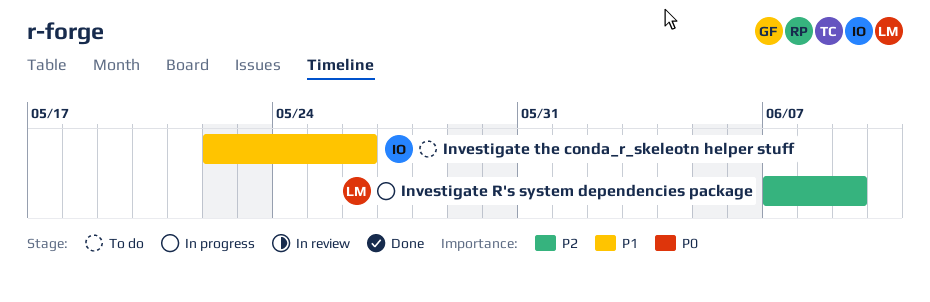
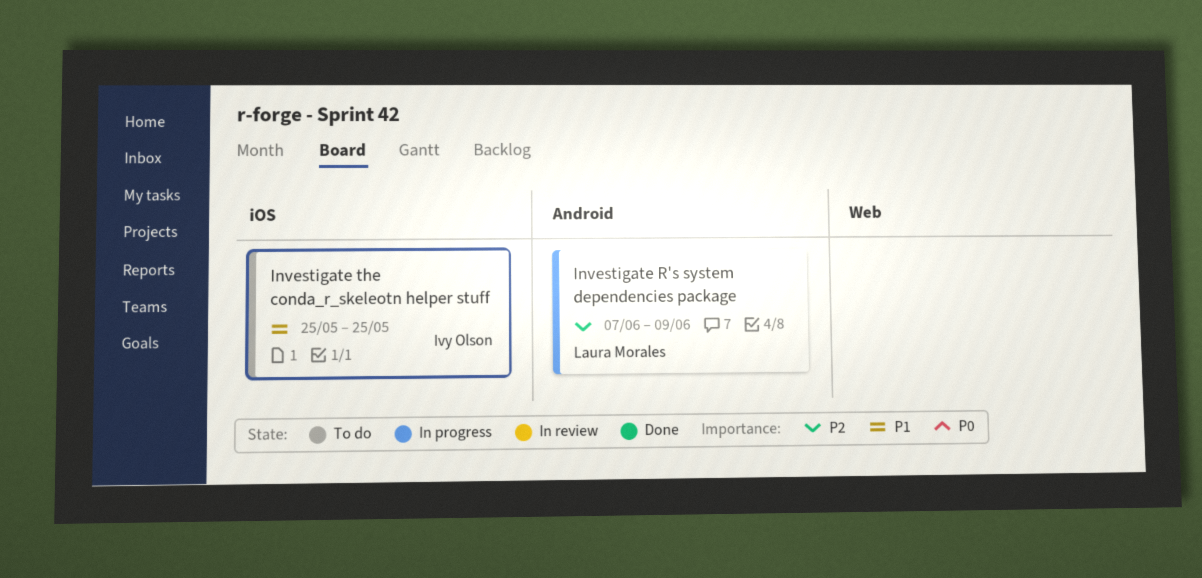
Investigate the conda_r_skeleotn helper stuff, start: May 22 -> May 25
Investigate the conda_r_skeleotn helper stuff, due: May 26 -> May 25

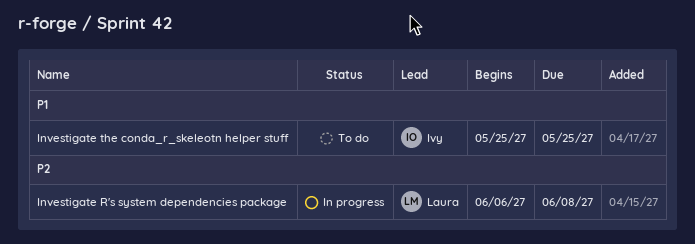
Investigate R's system dependencies package, start: Jun 7 -> Jun 6
Investigate R's system dependencies package, due: Jun 9 -> Jun 8

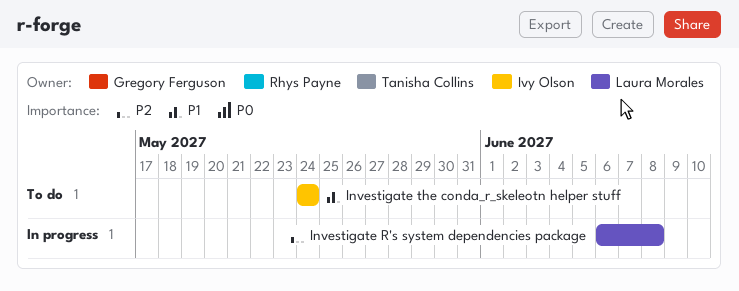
Investigate the conda_r_skeleotn helper stuff, start: May 25 -> May 24
Investigate the conda_r_skeleotn helper stuff, due: May 25 -> May 24

